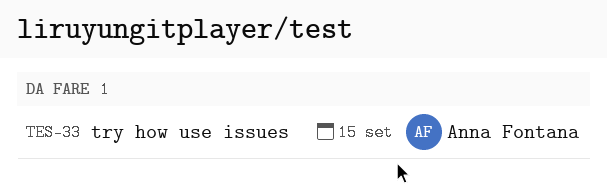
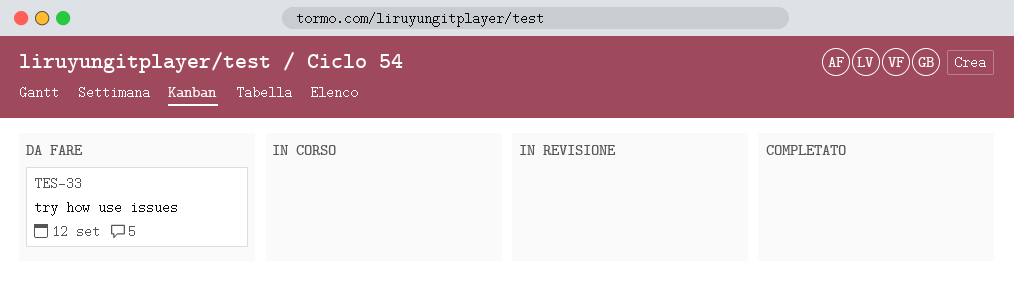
TES-33, due: Sep 15 -> Sep 12

